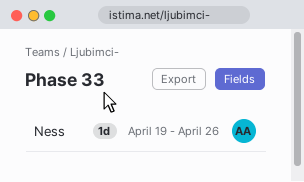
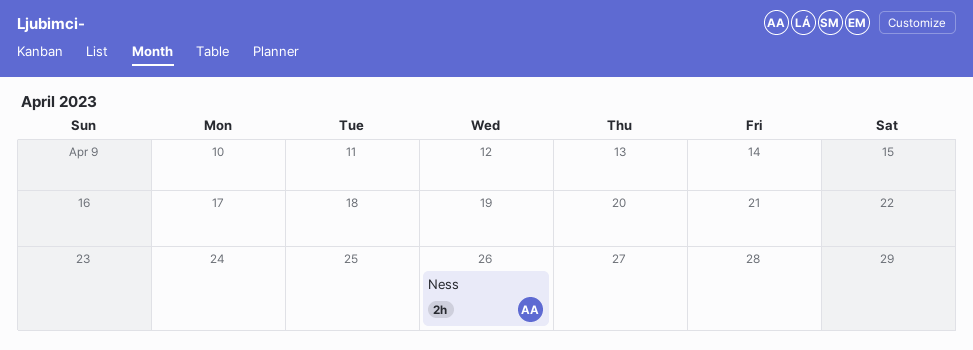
Ness, estimate: 1d -> 2h

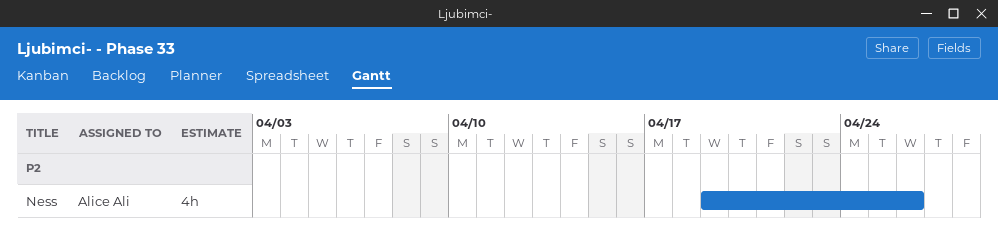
Ness, estimate: 2h -> 4h

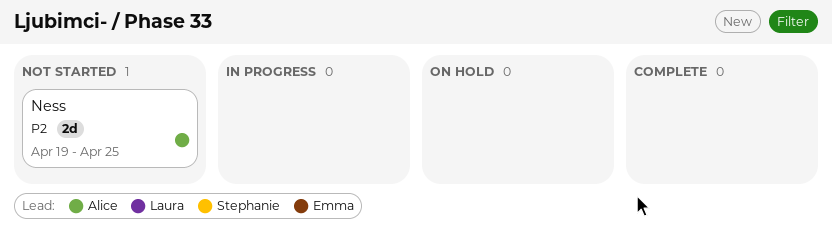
Ness, estimate: 4h -> 2d
Ness, due: Apr 26 -> Apr 25

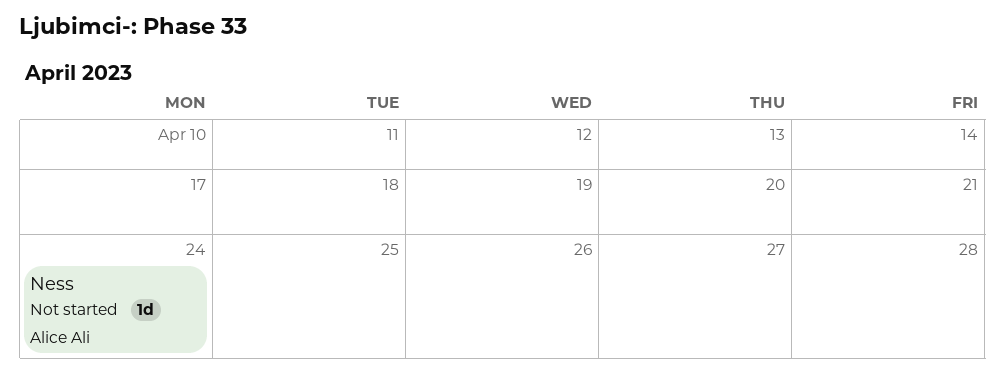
Ness, estimate: 2d -> 1d
Ness, due: Apr 25 -> Apr 24

